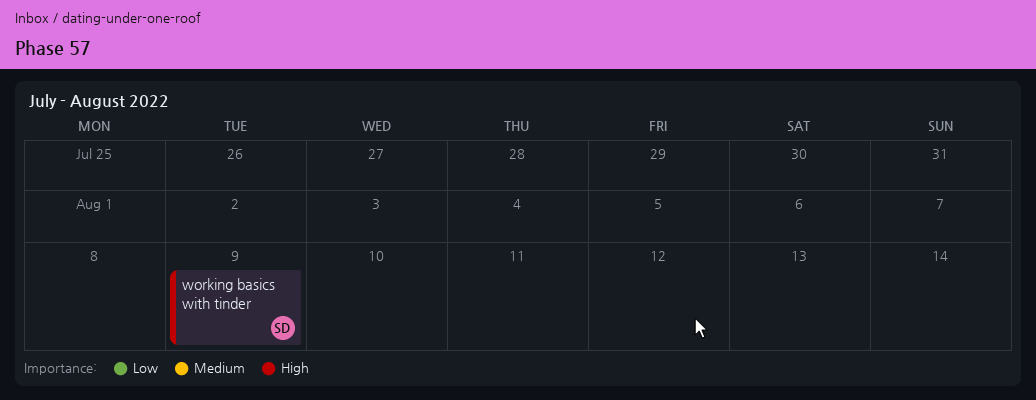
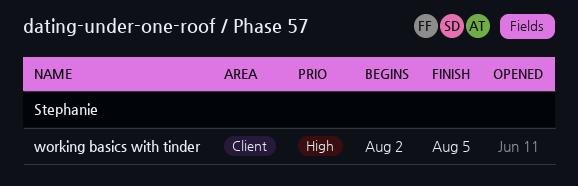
working basics with tinder, due: Aug 9 -> Aug 5

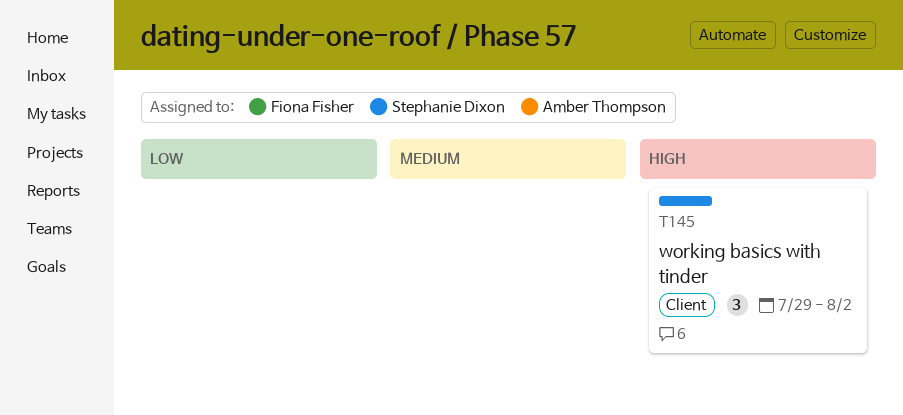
working basics with tinder, start: Aug 2 -> Jul 29
working basics with tinder, due: Aug 5 -> Aug 2

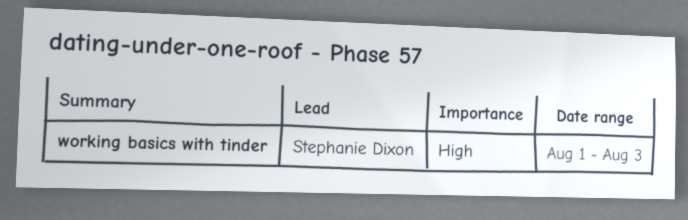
working basics with tinder, start: Jul 29 -> Aug 1
working basics with tinder, due: Aug 2 -> Aug 3

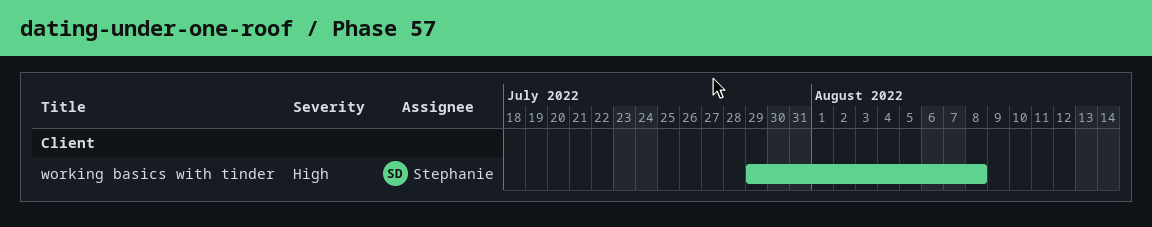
working basics with tinder, start: Aug 1 -> Jul 29
working basics with tinder, due: Aug 3 -> Aug 8

